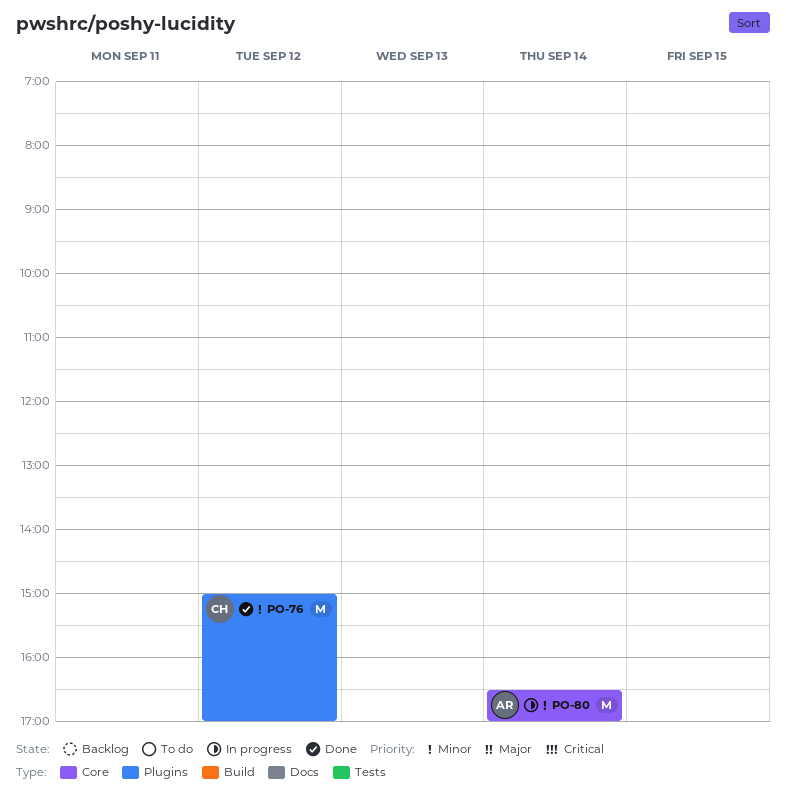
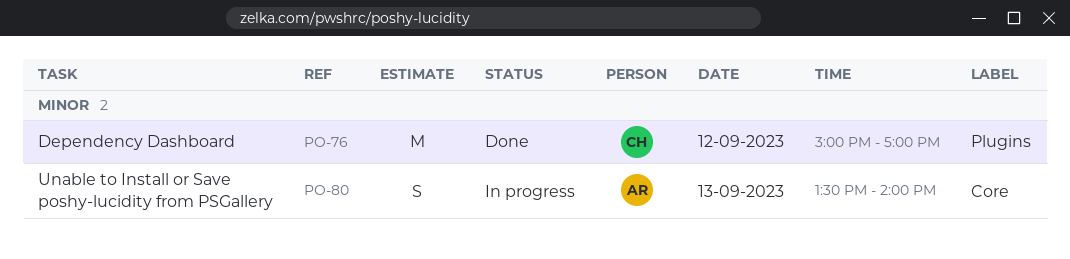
PO-80, estimate: M -> S
PO-80, day: Sep 14 -> Sep 13
PO-80, begins: 16:30 -> 13:30
PO-80, ends: 17:00 -> 14:00

